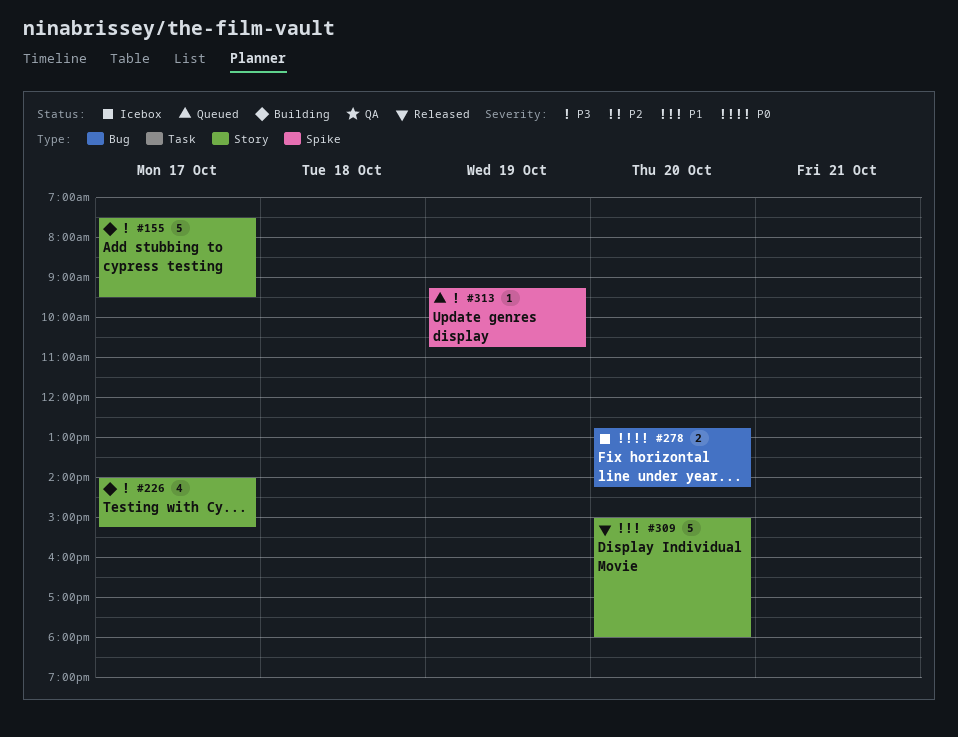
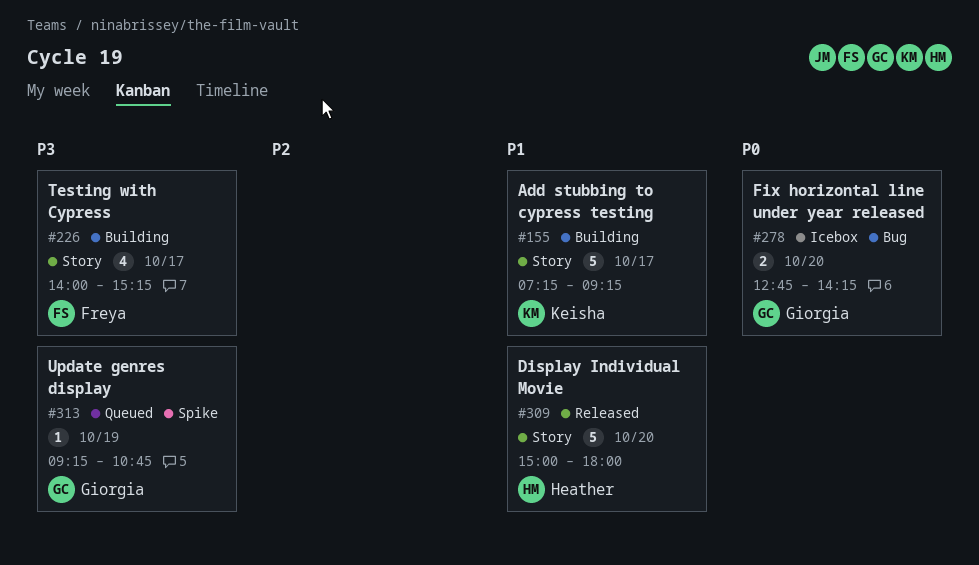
#155, priority: P3 -> P1
#155, begins: 07:30 -> 07:15
#155, ends: 09:30 -> 09:15

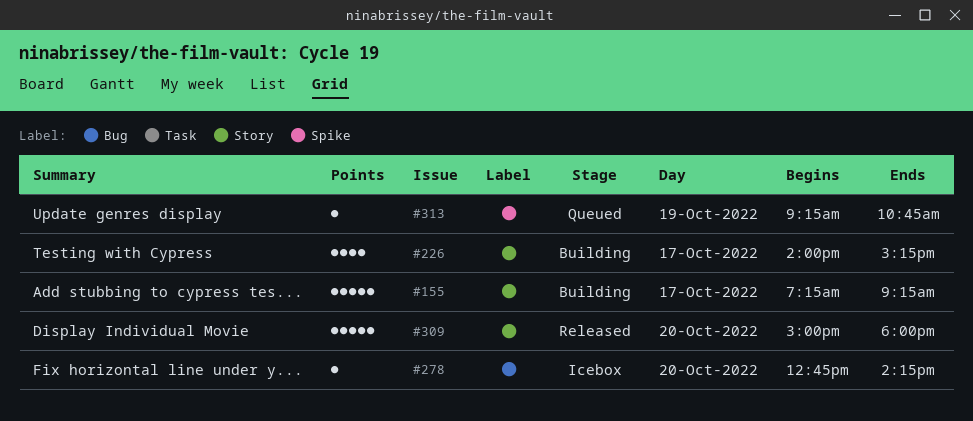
#278, estimate: 2 -> 1

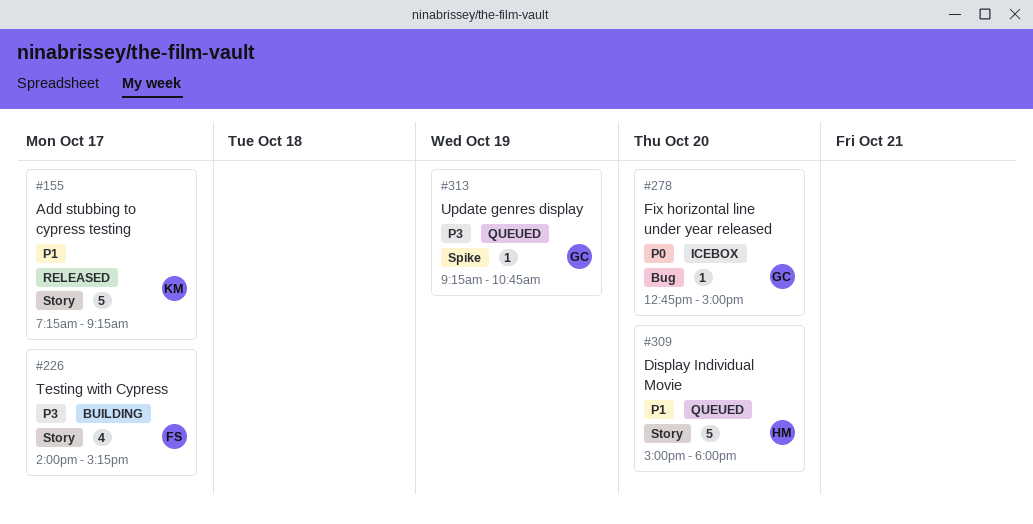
#155, status: Building -> Released
#278, ends: 14:15 -> 15:00
#309, status: Released -> Queued

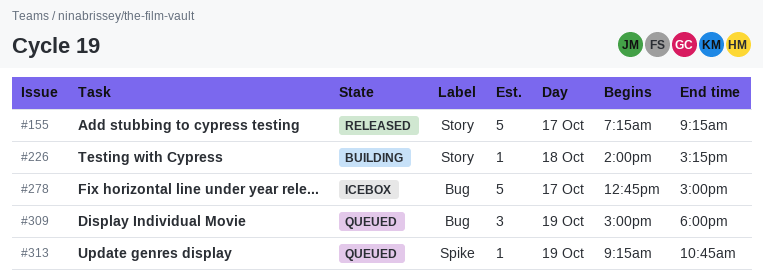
#226, estimate: 4 -> 1
#226, day: Oct 17 -> Oct 18
#278, estimate: 1 -> 5
#278, day: Oct 20 -> Oct 17
#309, label: Story -> Bug
#309, estimate: 5 -> 3
#309, day: Oct 20 -> Oct 19

